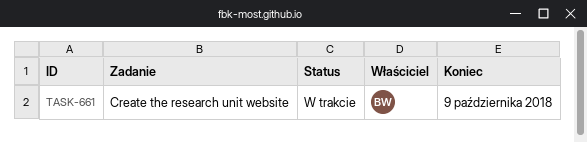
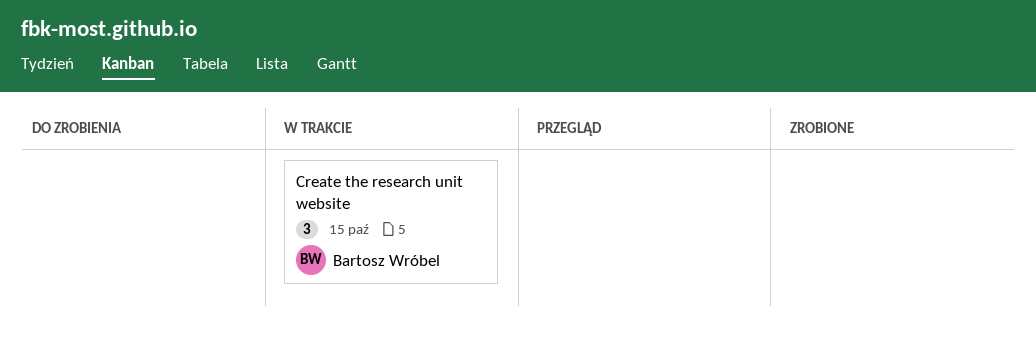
Create the research unit website, due: Oct 9 -> Oct 15

